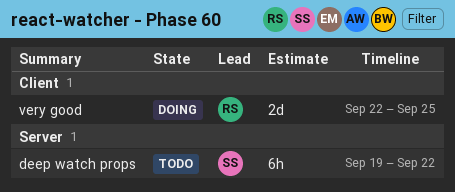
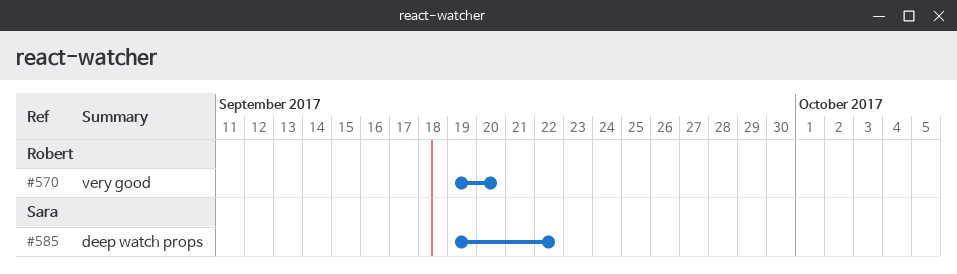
very good, start: Sep 22 -> Sep 19
very good, due: Sep 25 -> Sep 20

